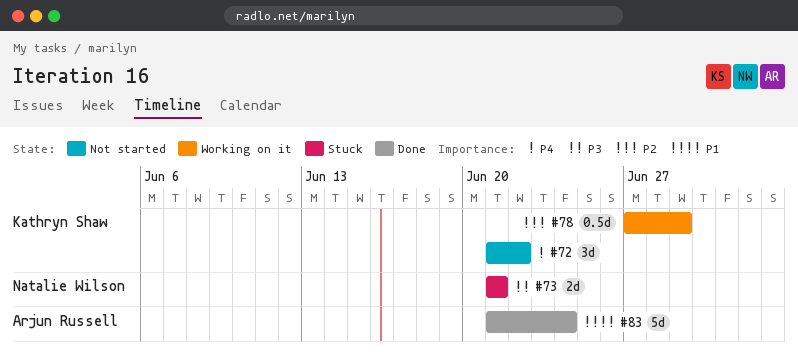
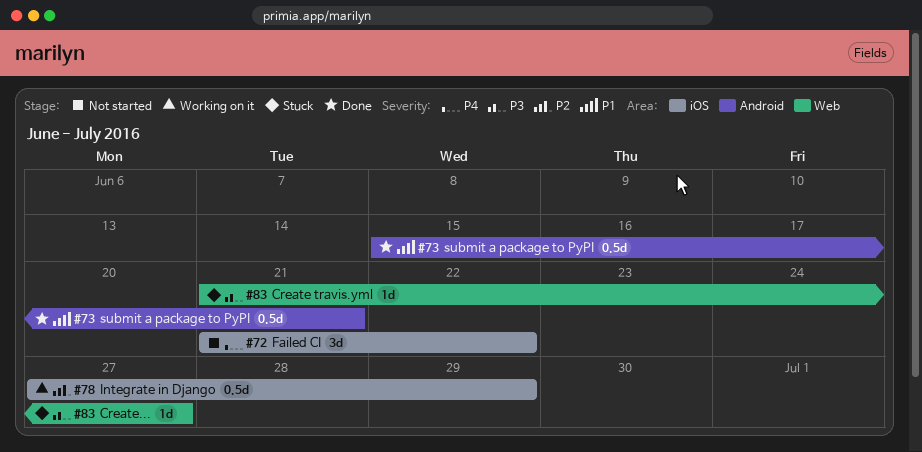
#73, status: Stuck -> Done
#73, priority: P3 -> P1
#73, estimate: 2d -> 0.5d
#73, start: Jun 21 -> Jun 15
#83, status: Done -> Stuck
#83, priority: P1 -> P3
#83, estimate: 5d -> 1d
#83, due: Jun 24 -> Jun 27

